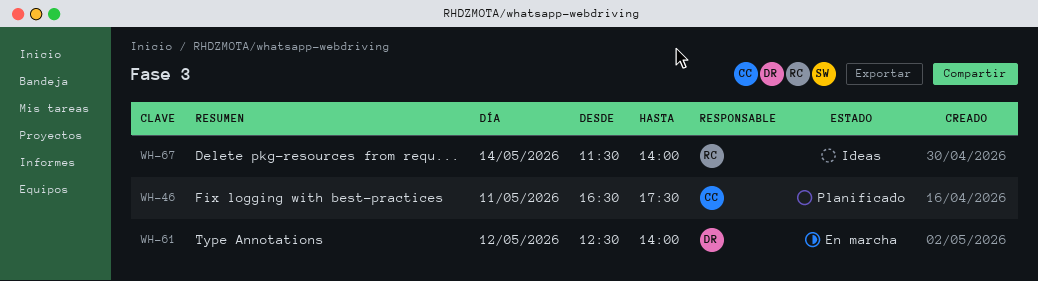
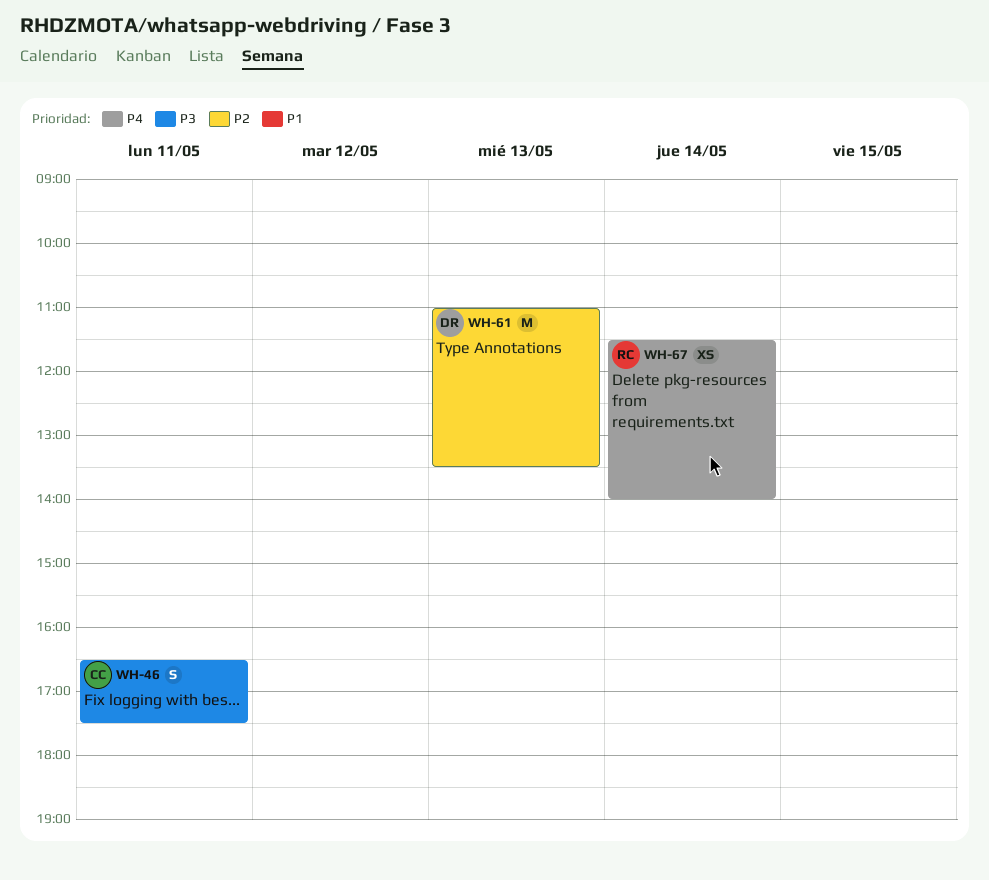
WH-61, day: May 12 -> May 13
WH-61, begins: 12:30 -> 11:00
WH-61, ends: 14:00 -> 13:30

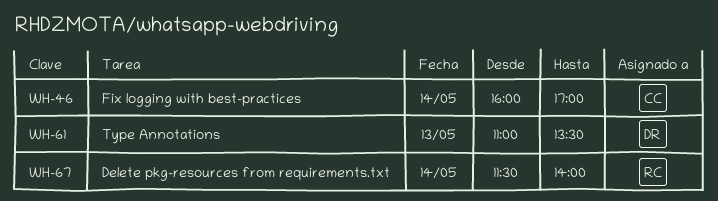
WH-46, day: May 11 -> May 14
WH-46, begins: 16:30 -> 16:00
WH-46, ends: 17:30 -> 17:00

